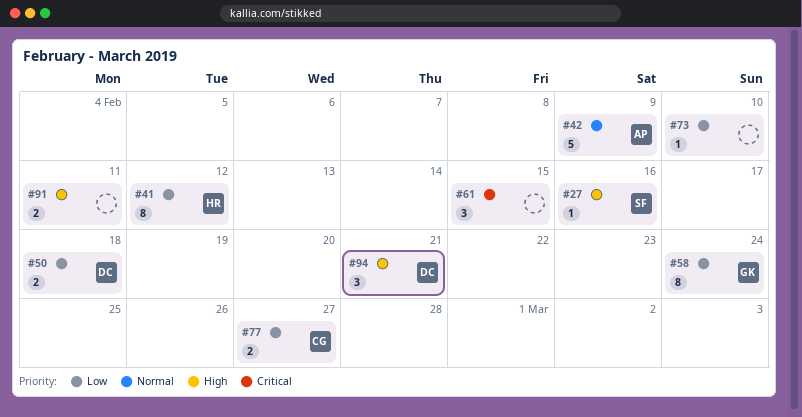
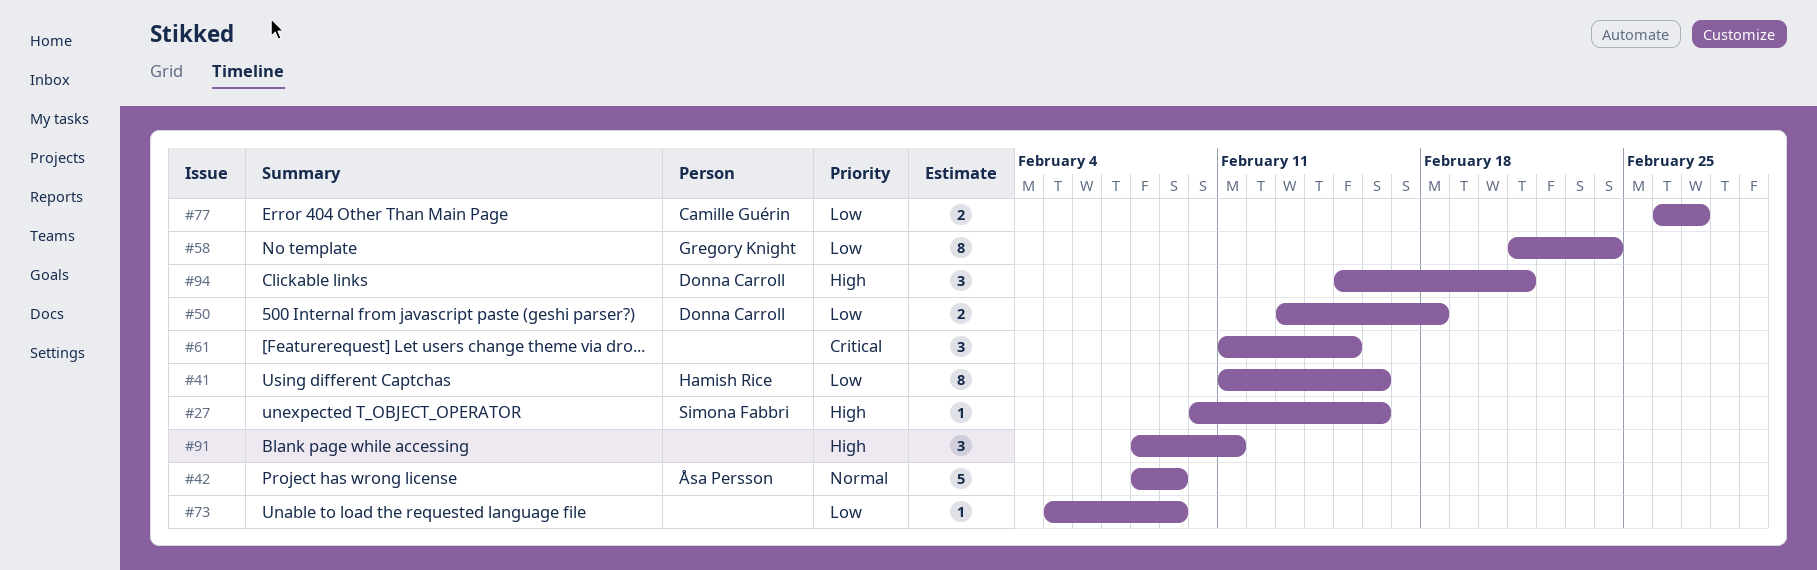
#41, due: Feb 12 -> Feb 16
#73, due: Feb 10 -> Feb 9
#91, estimate: 2 -> 3

